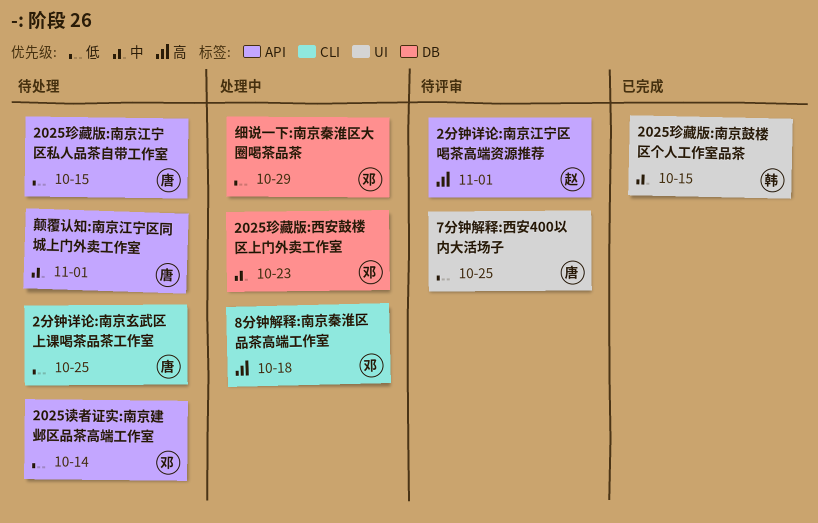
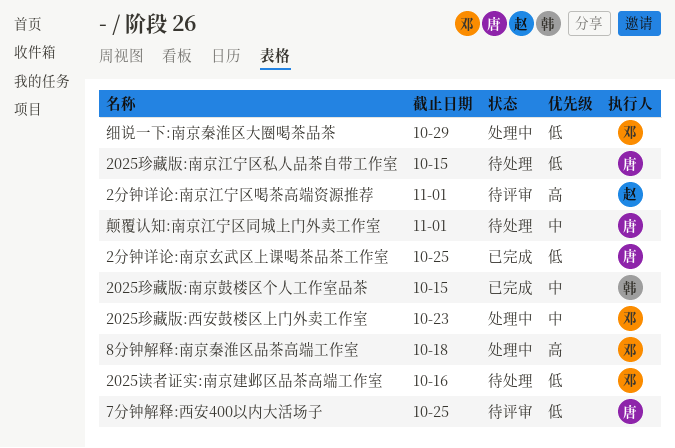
2025读者证实:南京建邺区品茶高端工作室, due: Oct 14 -> Oct 16
2分钟详论:南京玄武区上课喝茶品茶工作室, status: 待处理 -> 已完成

